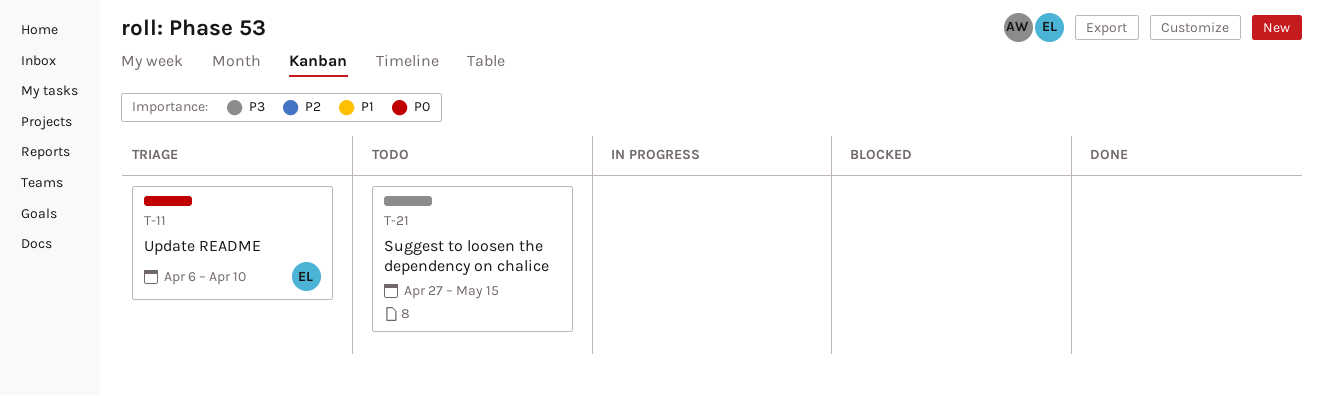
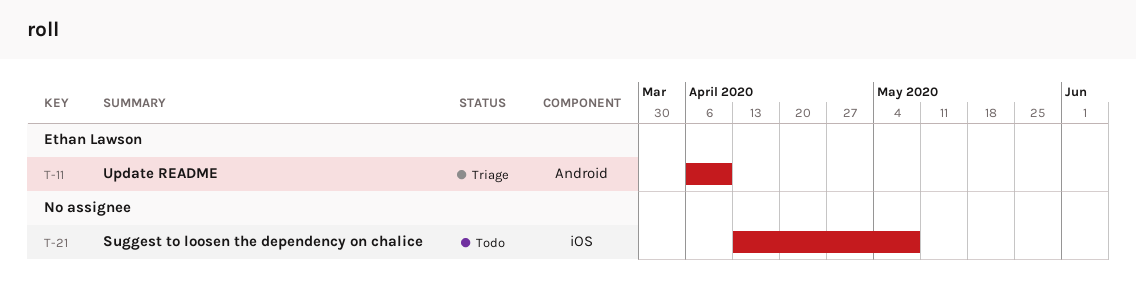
T-21, start: Apr 27 -> Apr 13
T-21, due: May 15 -> May 8

